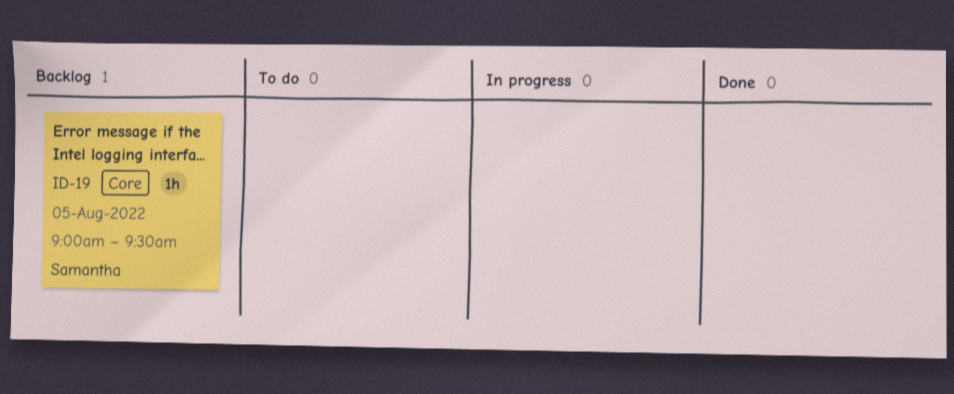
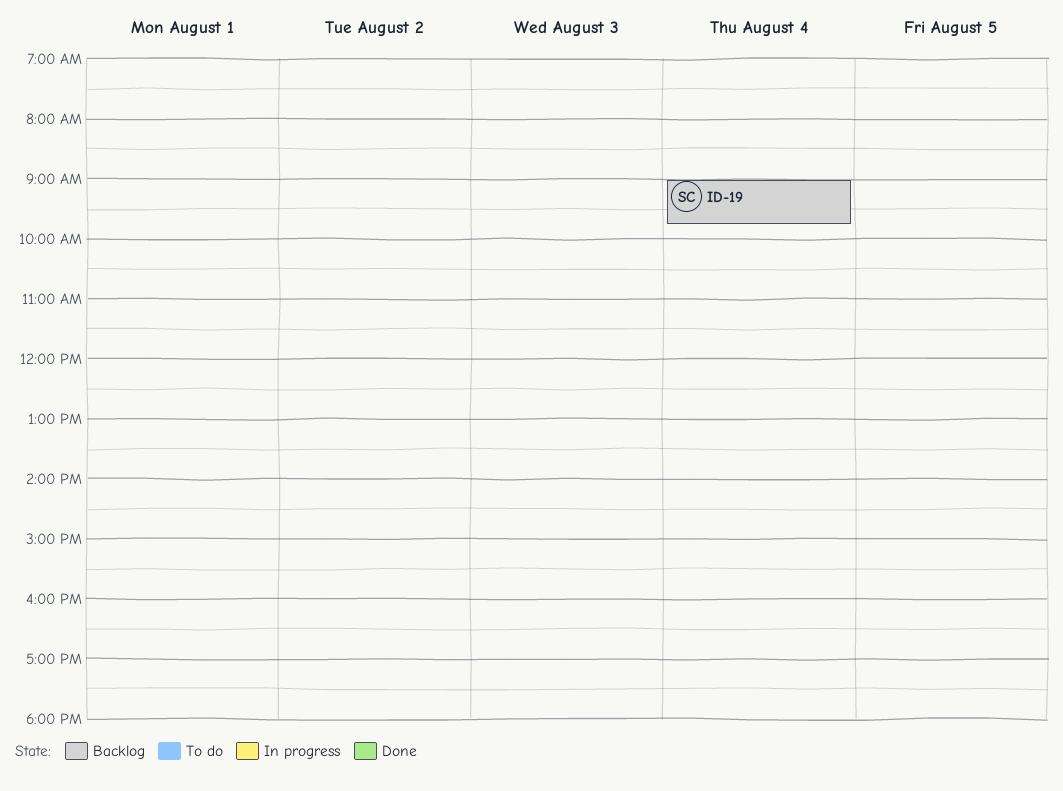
ID-19, day: Aug 5 -> Aug 4
ID-19, ends: 09:30 -> 09:45

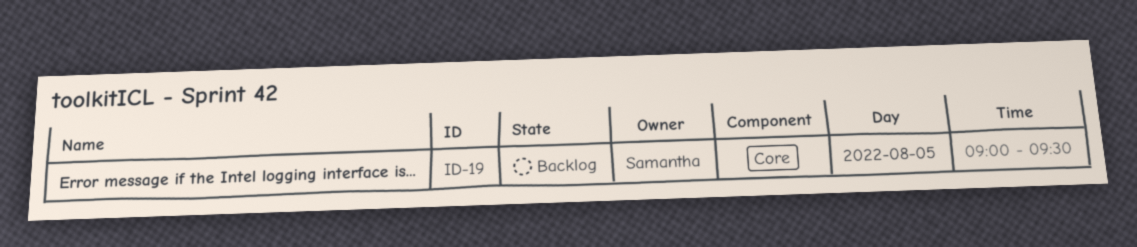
ID-19, day: Aug 4 -> Aug 5
ID-19, ends: 09:45 -> 09:30

